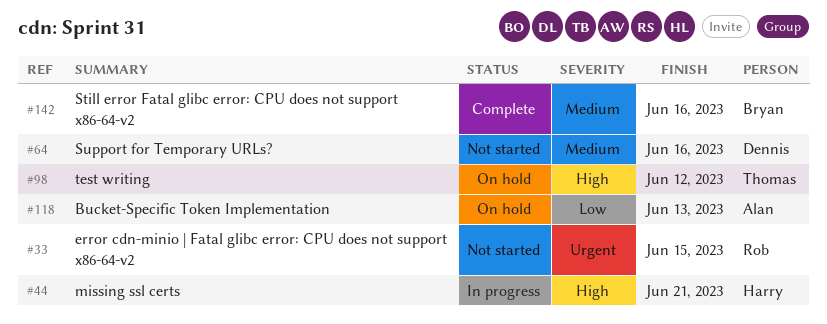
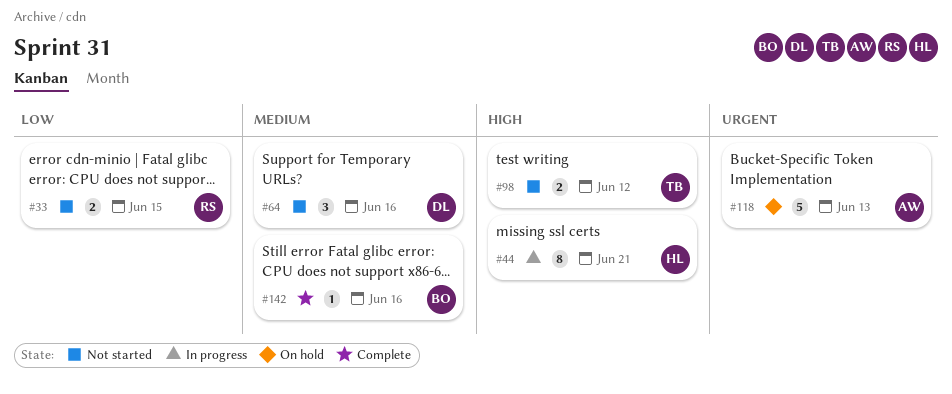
#33, priority: Urgent -> Low
#98, status: On hold -> Not started
#118, priority: Low -> Urgent

